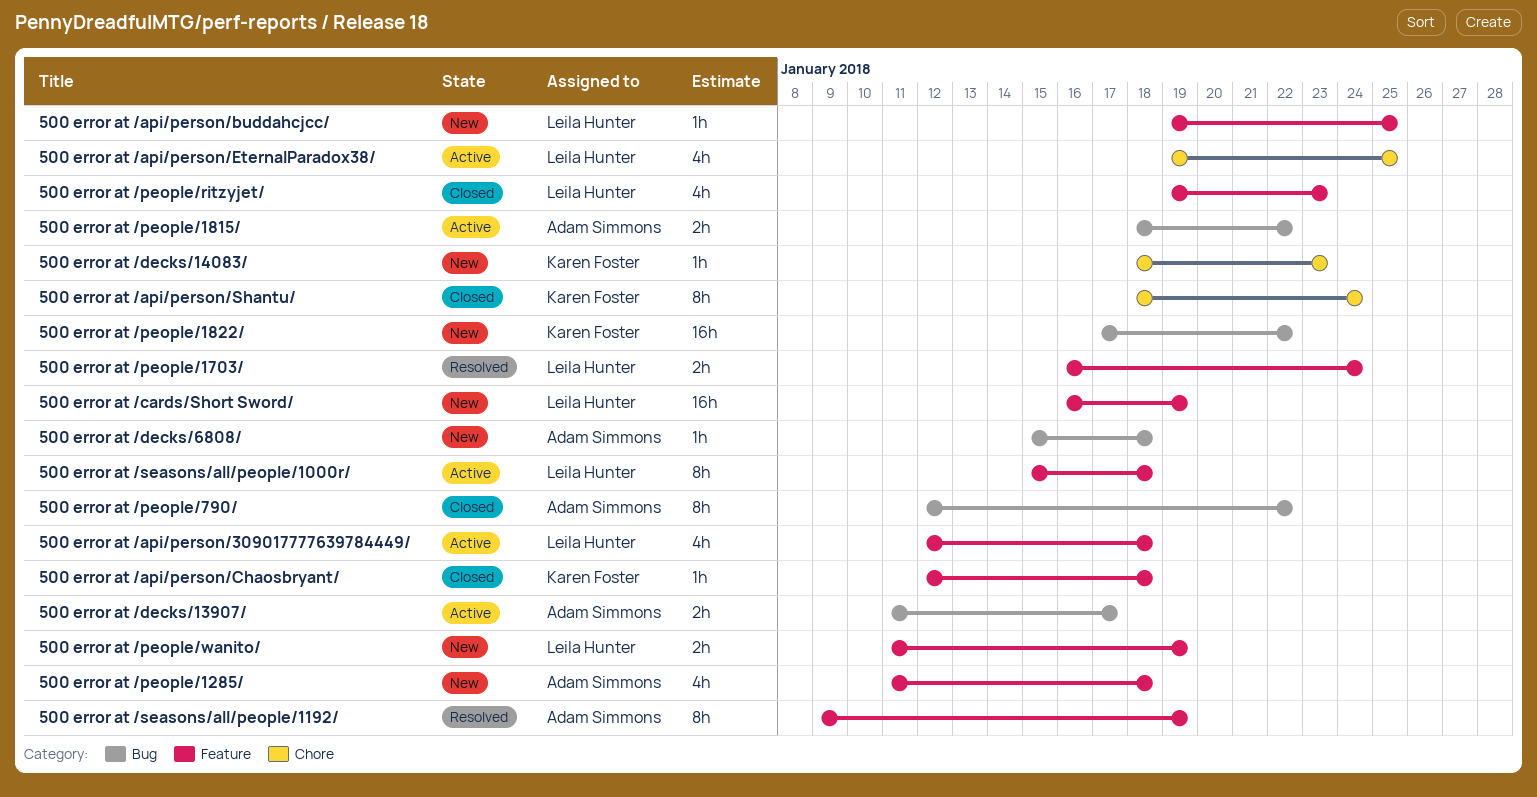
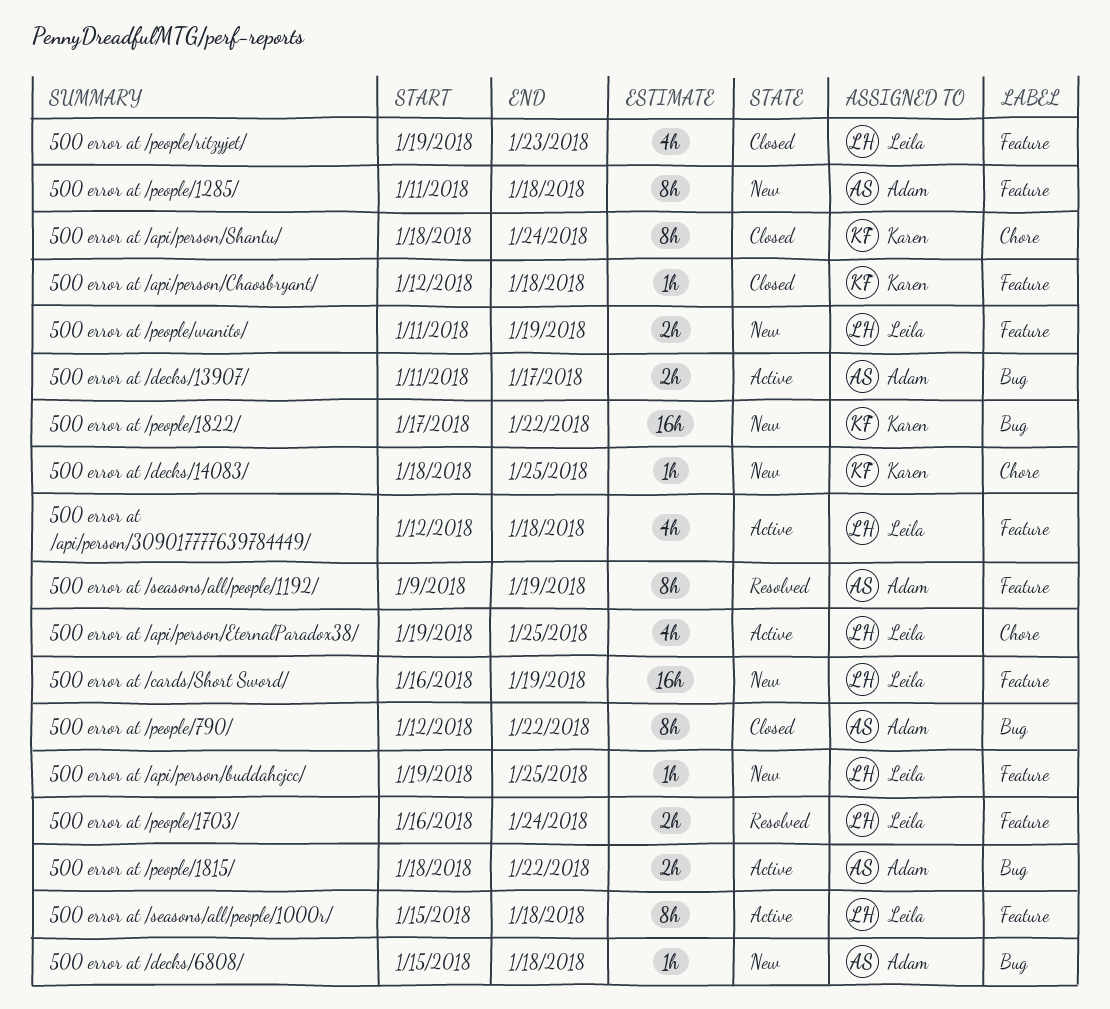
500 error at /decks/14083/, due: Jan 23 -> Jan 25
500 error at /people/1285/, estimate: 4h -> 8h

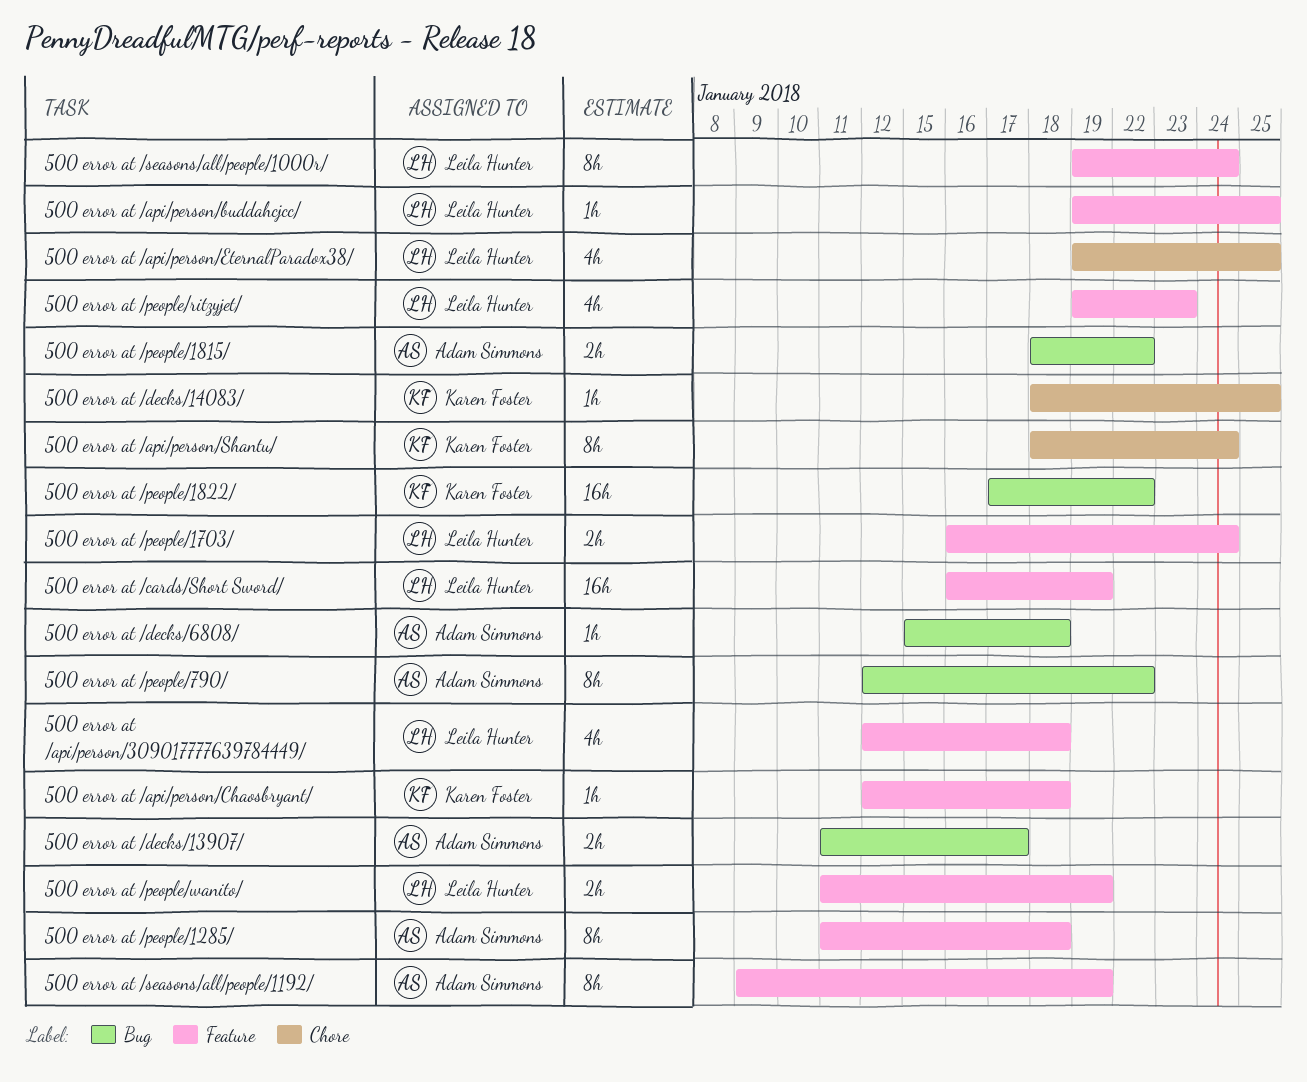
500 error at /seasons/all/people/1000r/, start: Jan 15 -> Jan 19
500 error at /seasons/all/people/1000r/, due: Jan 18 -> Jan 24

